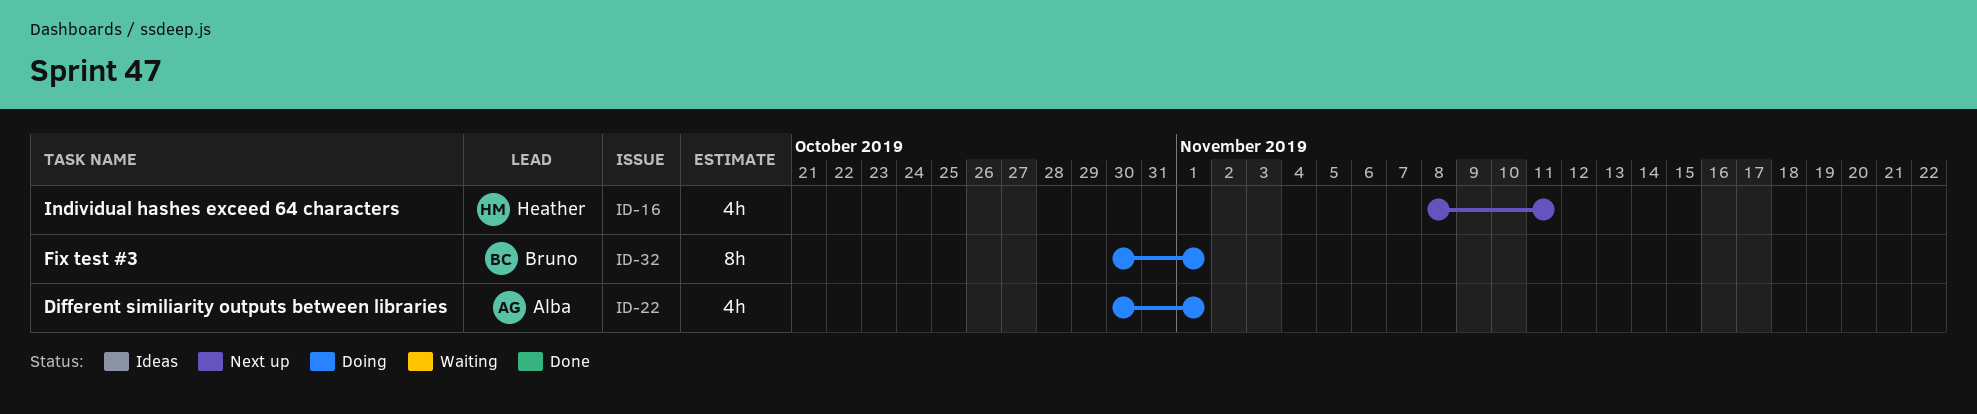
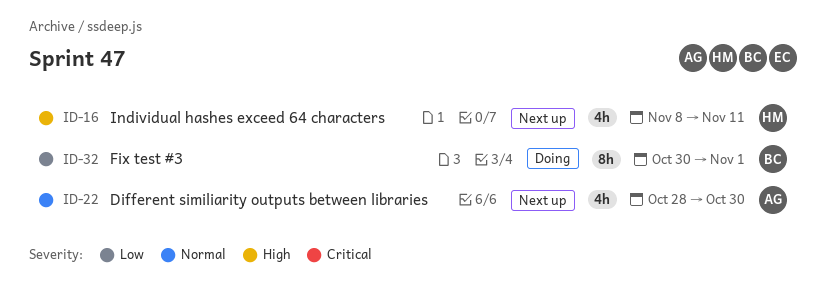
ID-22, status: Doing -> Next up
ID-22, start: Oct 30 -> Oct 28
ID-22, due: Nov 1 -> Oct 30

